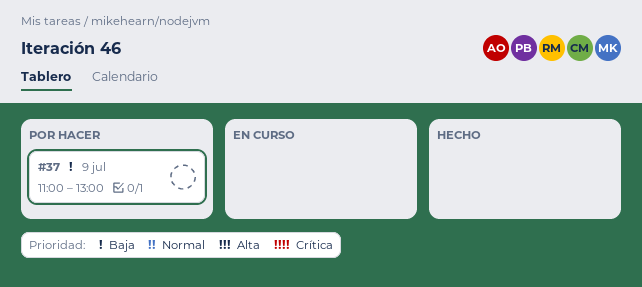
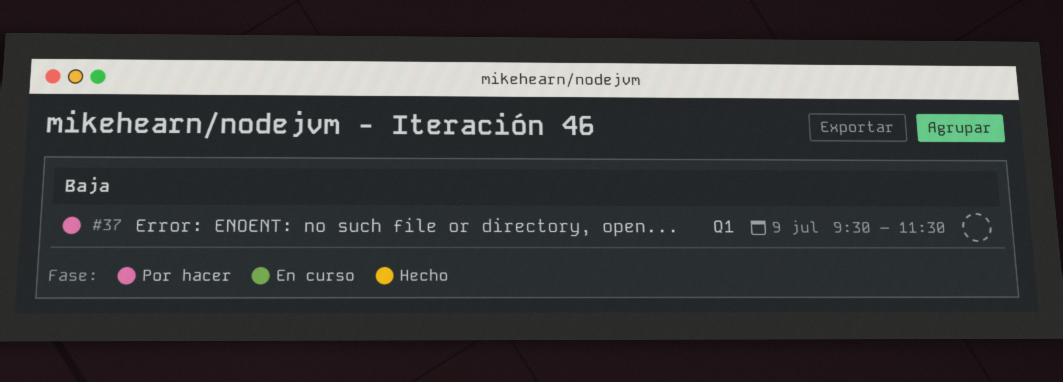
#37, begins: 11:00 -> 09:30
#37, ends: 13:00 -> 11:30

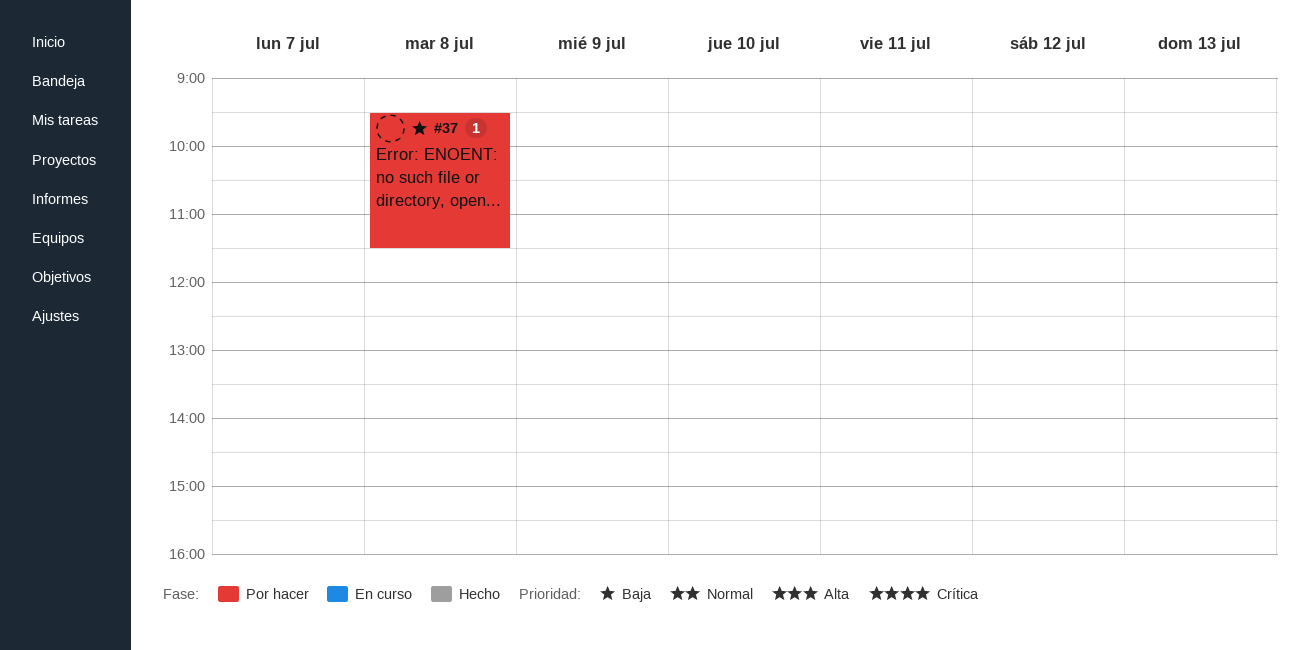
#37, day: Jul 9 -> Jul 8

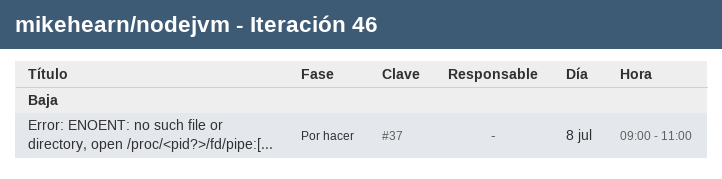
#37, begins: 09:30 -> 09:00
#37, ends: 11:30 -> 11:00

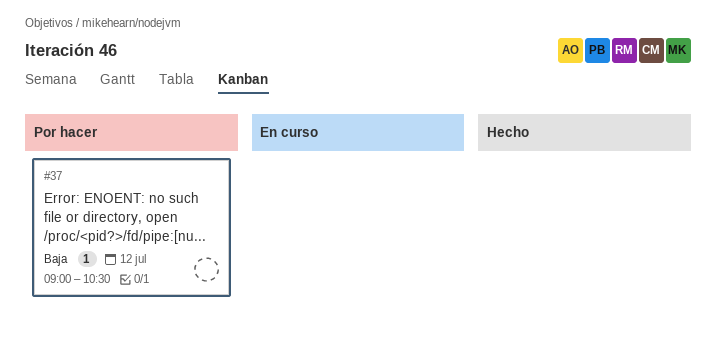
#37, day: Jul 8 -> Jul 12
#37, ends: 11:00 -> 10:30

